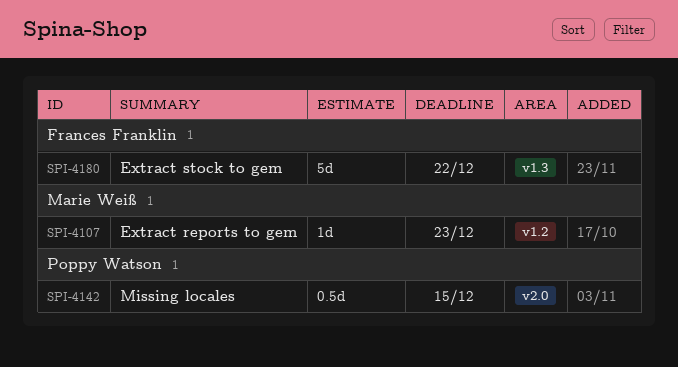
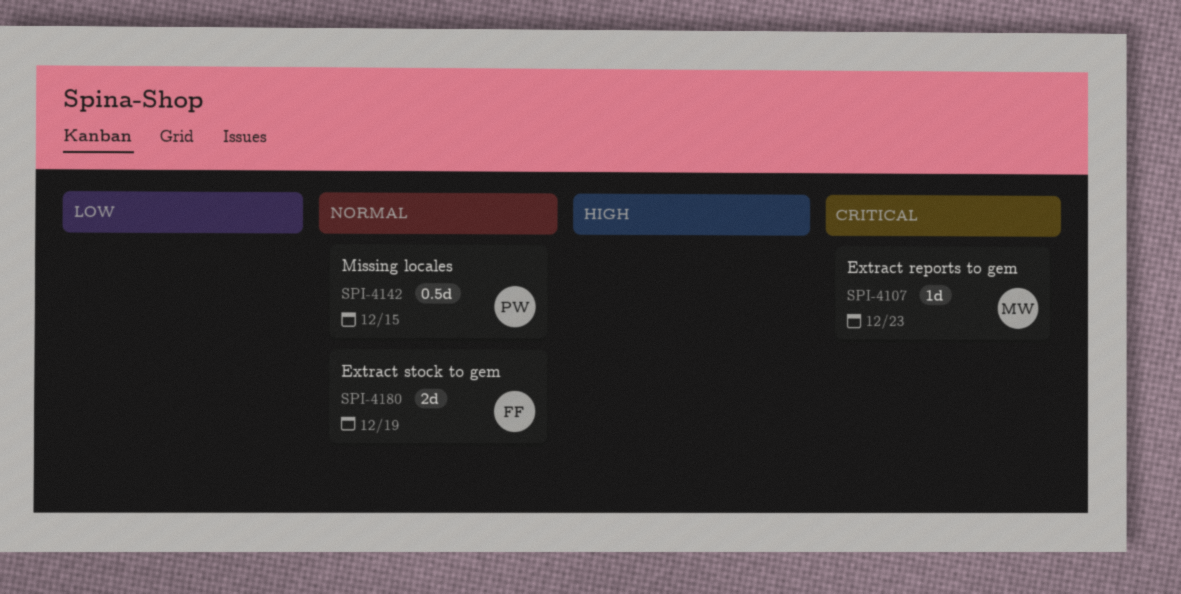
SPI-4180, estimate: 5d -> 2d
SPI-4180, due: Dec 22 -> Dec 19

